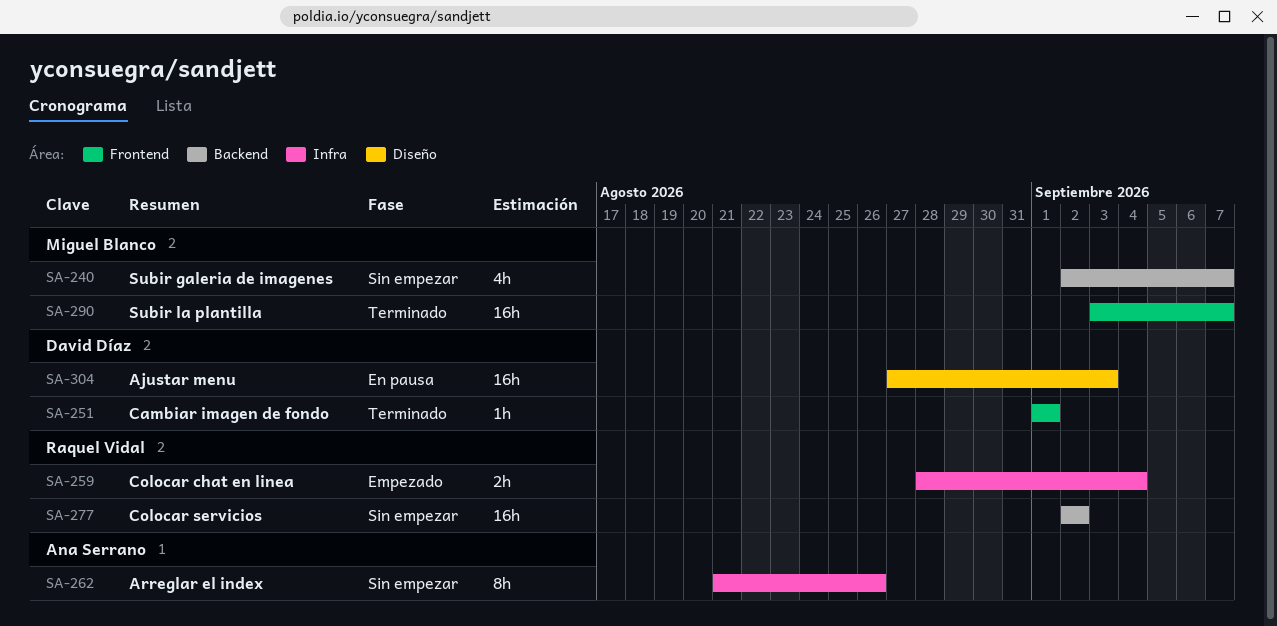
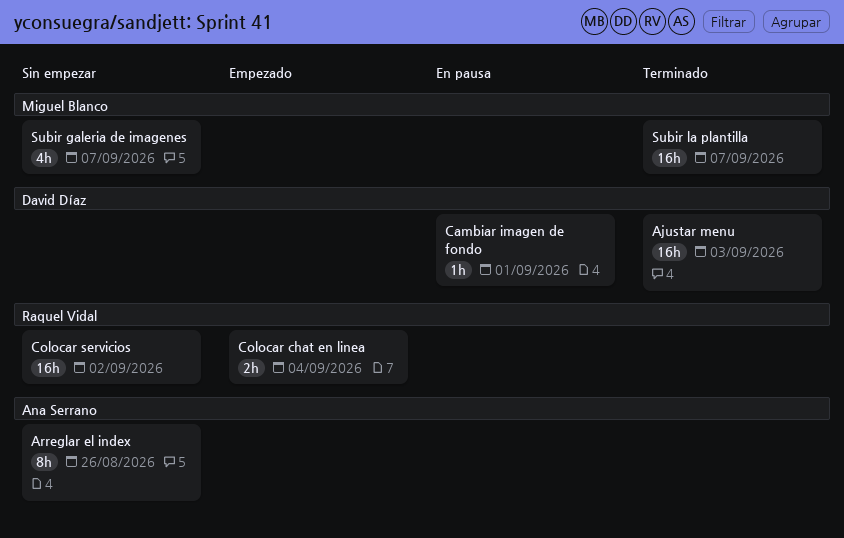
Ajustar menu, status: En pausa -> Terminado
Cambiar imagen de fondo, status: Terminado -> En pausa

